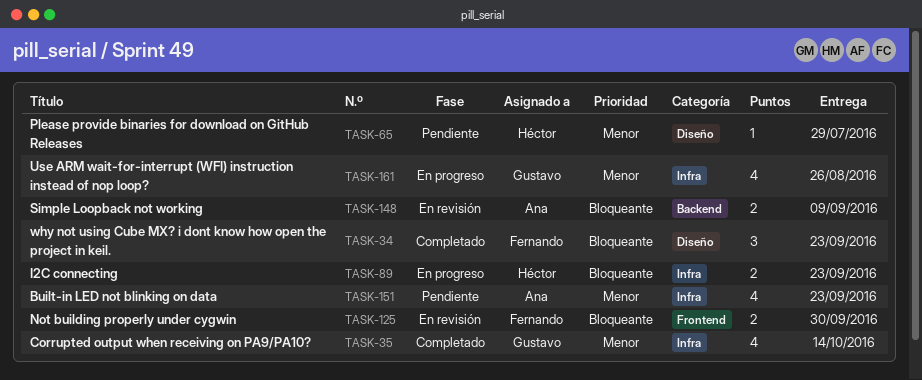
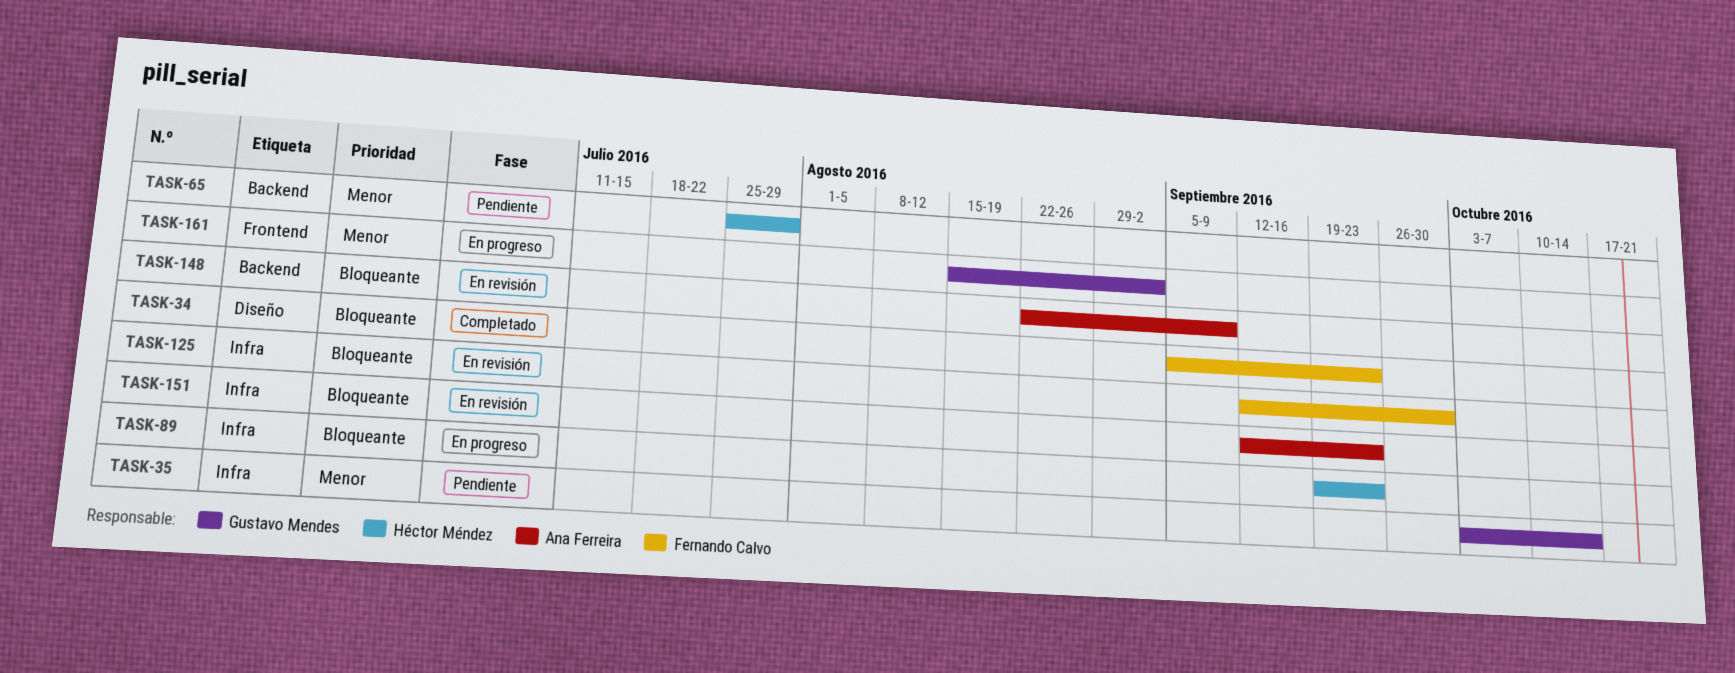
TASK-35, status: Completado -> Pendiente
TASK-65, label: Diseño -> Backend
TASK-125, label: Frontend -> Infra
TASK-151, status: Pendiente -> En revisión
TASK-151, priority: Menor -> Bloqueante
TASK-161, label: Infra -> Frontend
TASK-161, due: Aug 26 -> Sep 2

